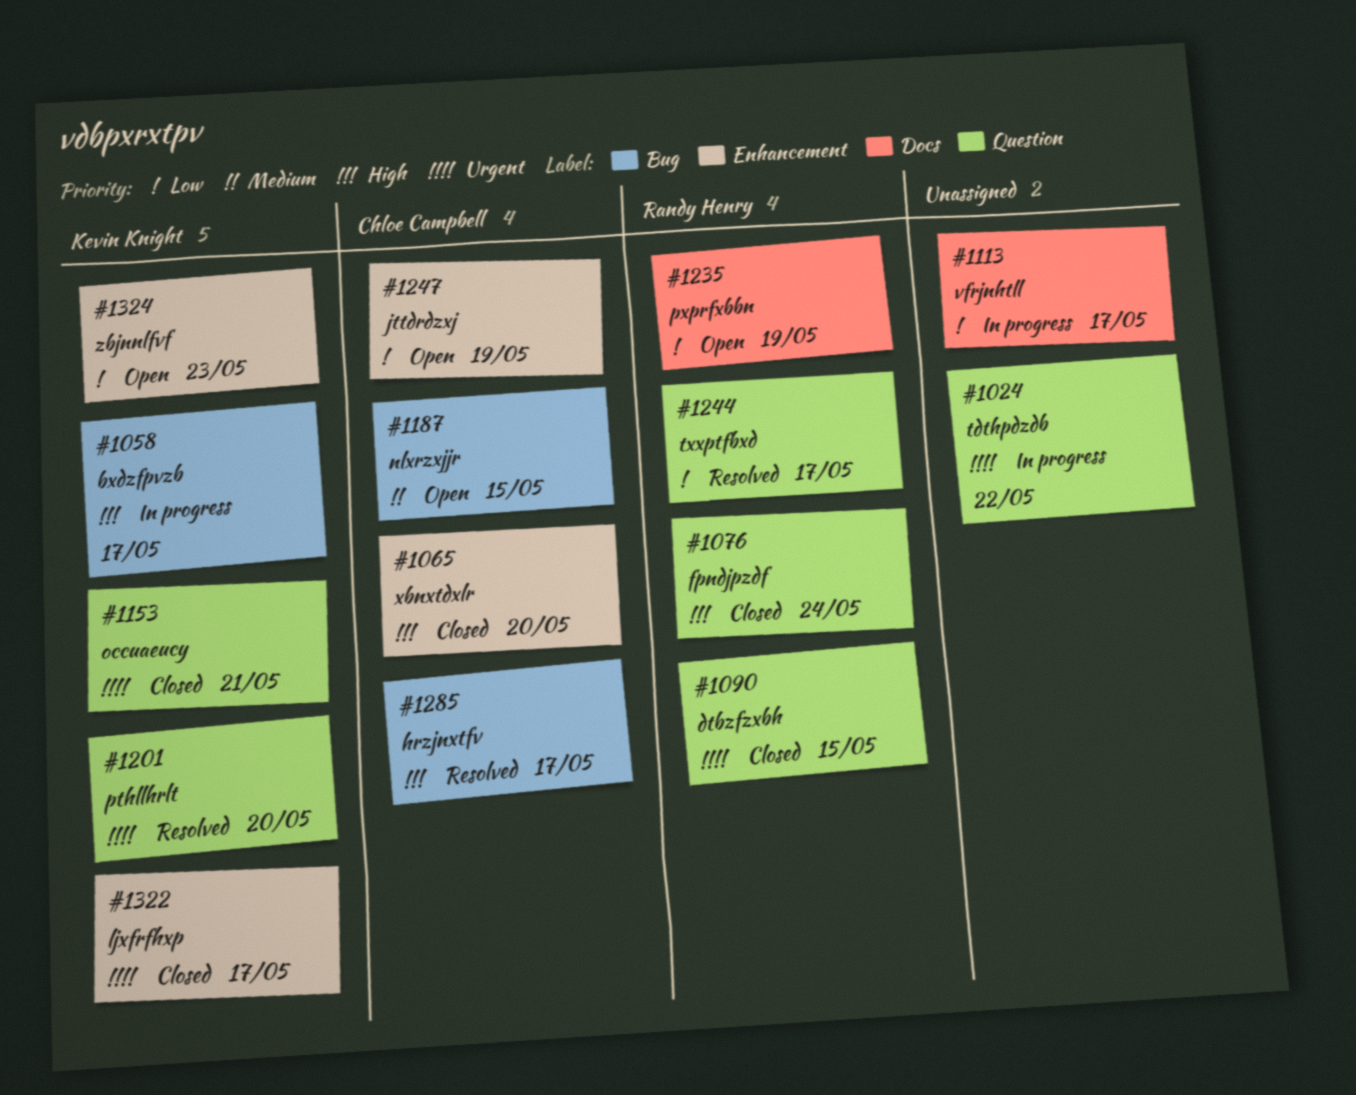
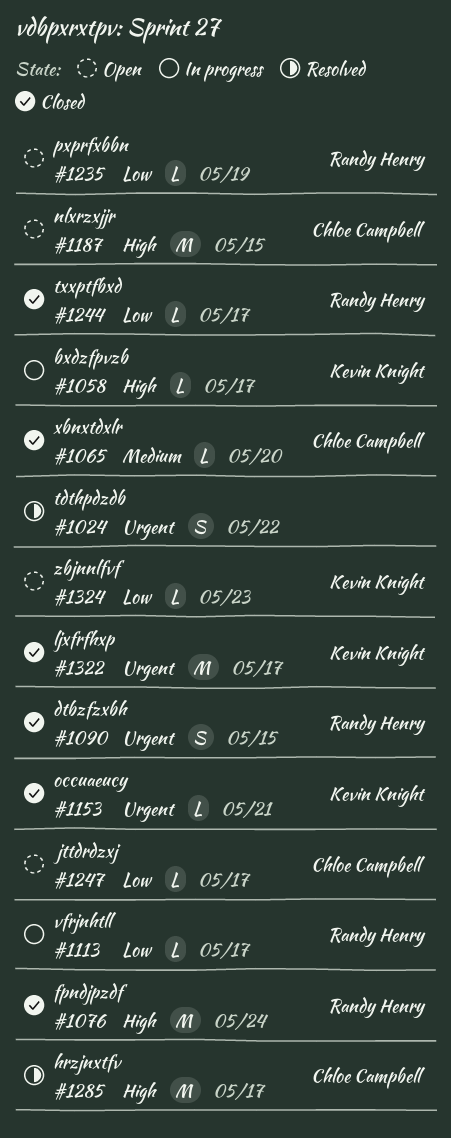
#1024, status: In progress -> Resolved
#1065, priority: High -> Medium
#1113, owner: none -> Randy Henry
#1187, priority: Medium -> High
#1201: present -> none
#1244, status: Resolved -> Closed
#1247, due: May 19 -> May 17

